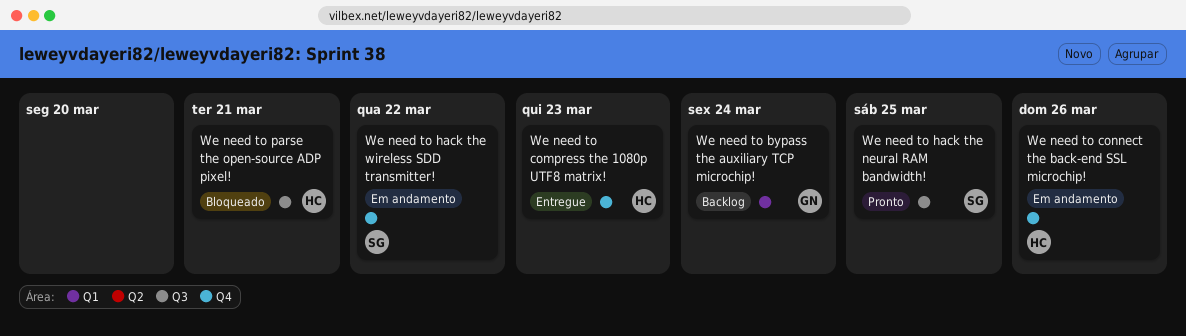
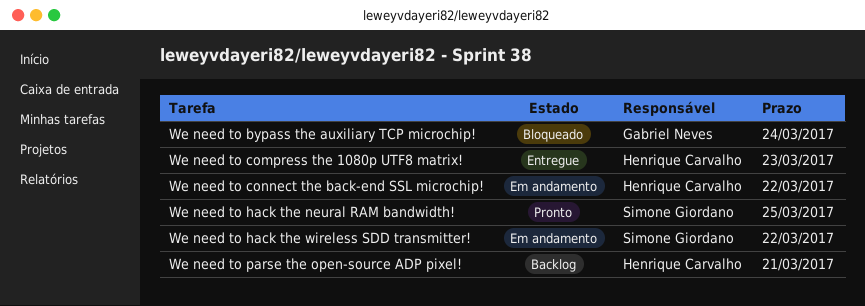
We need to bypass the auxiliary TCP microchip!, status: Backlog -> Bloqueado
We need to connect the back-end SSL microchip!, due: Mar 26 -> Mar 22
We need to parse the open-source ADP pixel!, status: Bloqueado -> Backlog

